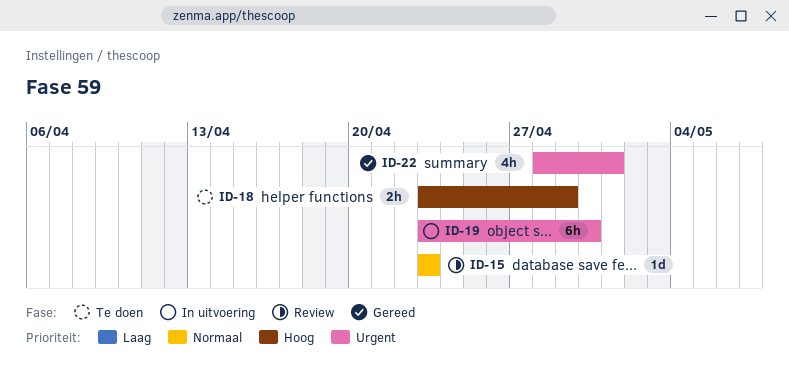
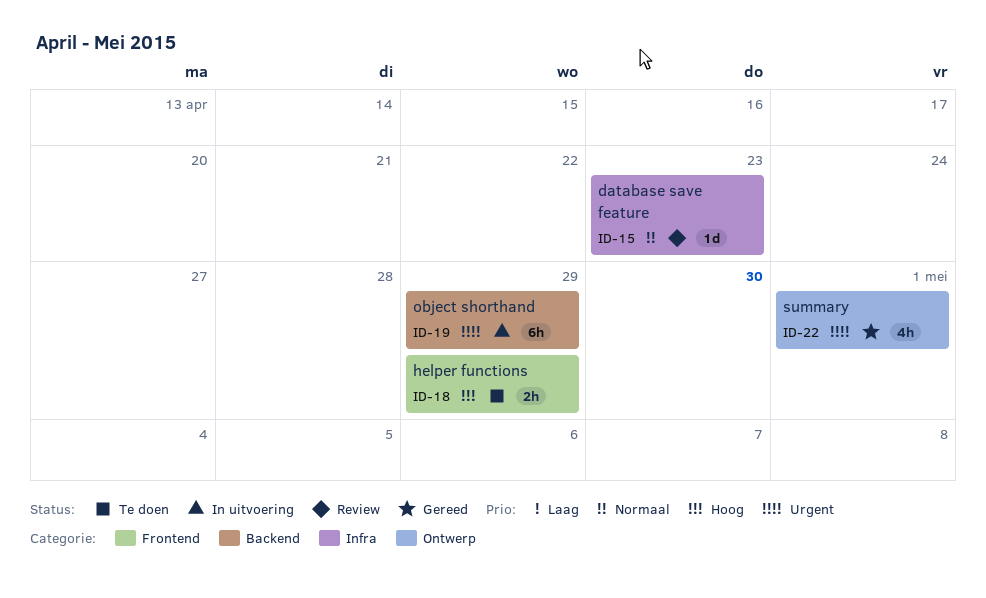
ID-19, due: Apr 30 -> Apr 29

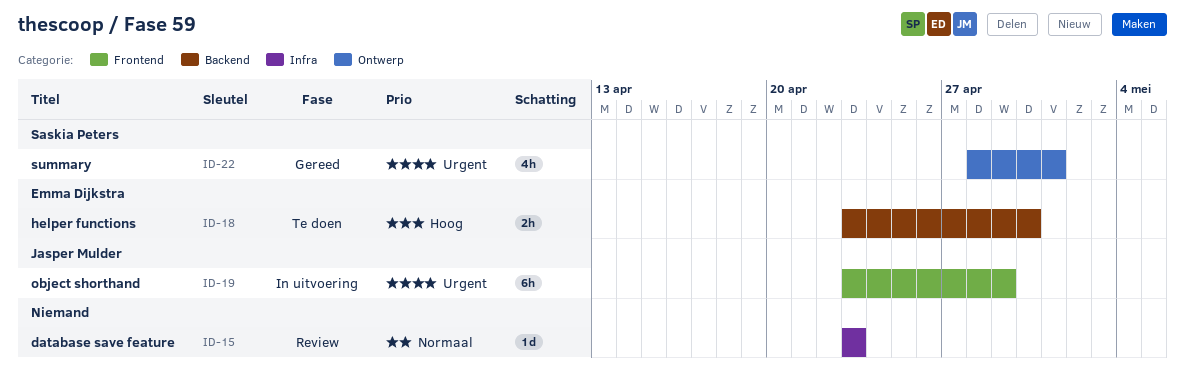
ID-18, label: Frontend -> Backend
ID-18, due: Apr 29 -> Apr 30
ID-19, label: Backend -> Frontend

